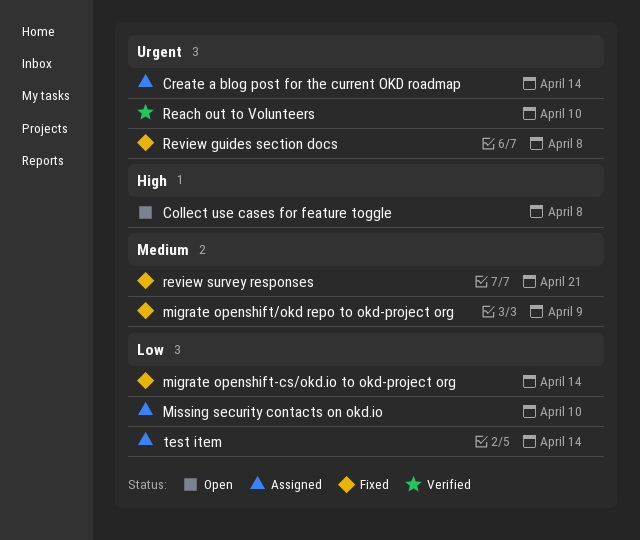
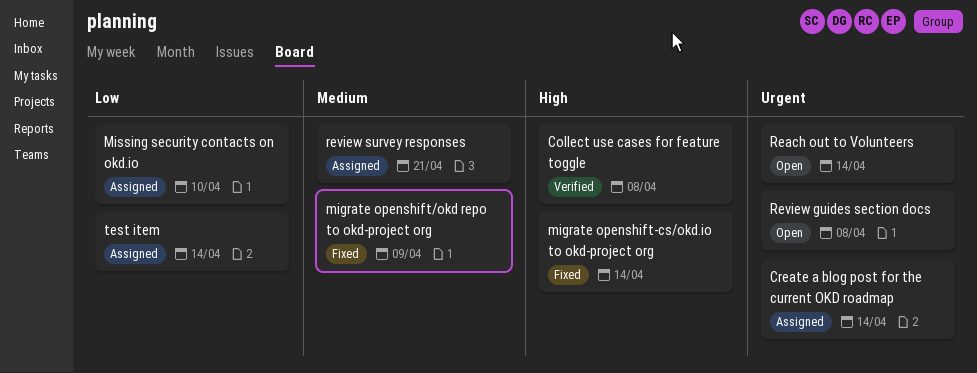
Collect use cases for feature toggle, status: Open -> Verified
migrate openshift-cs/okd.io to okd-project org, priority: Low -> High
Reach out to Volunteers, status: Verified -> Open
Reach out to Volunteers, due: Apr 10 -> Apr 14
Review guides section docs, status: Fixed -> Open
review survey responses, status: Fixed -> Assigned

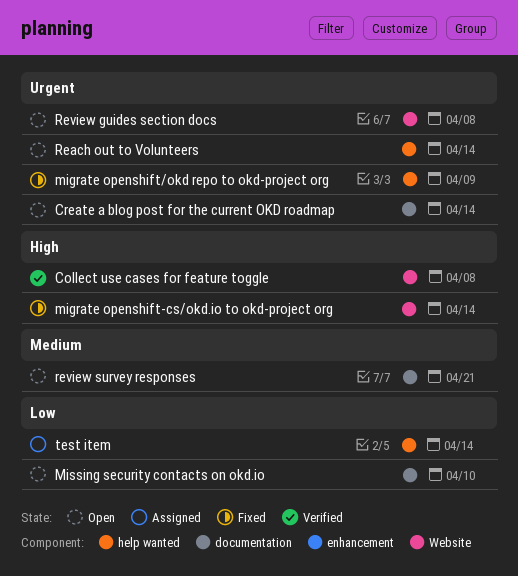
Create a blog post for the current OKD roadmap, status: Assigned -> Open
migrate openshift/okd repo to okd-project org, priority: Medium -> Urgent
Missing security contacts on okd.io, status: Assigned -> Open
review survey responses, status: Assigned -> Open

